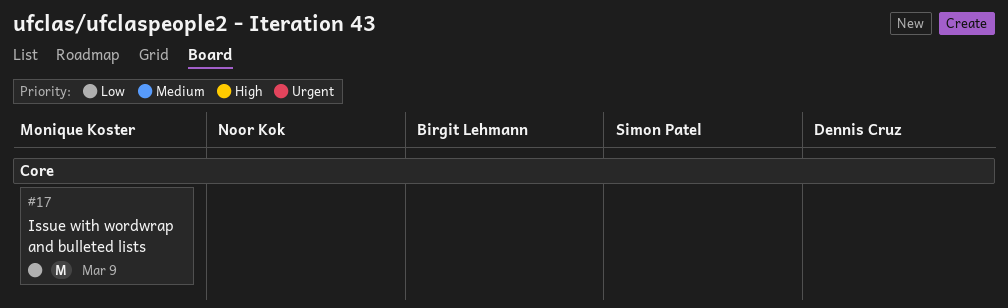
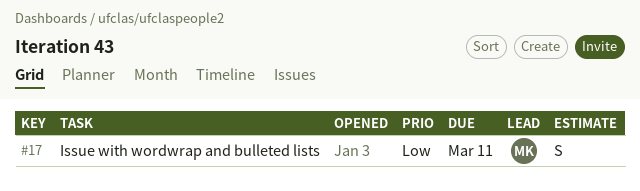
#17, estimate: M -> S
#17, due: Mar 9 -> Mar 11

